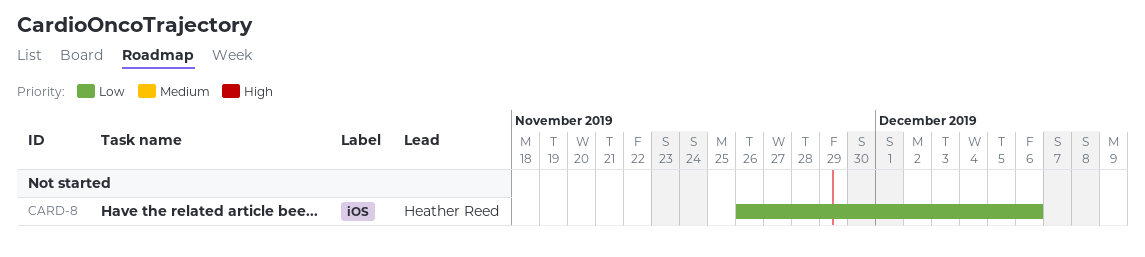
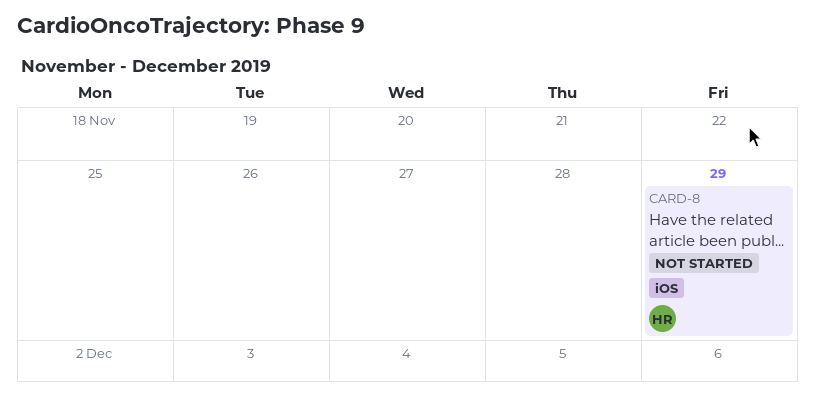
CARD-8, due: Dec 6 -> Nov 29

